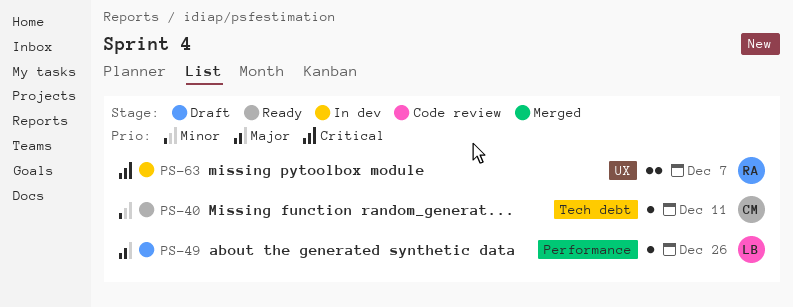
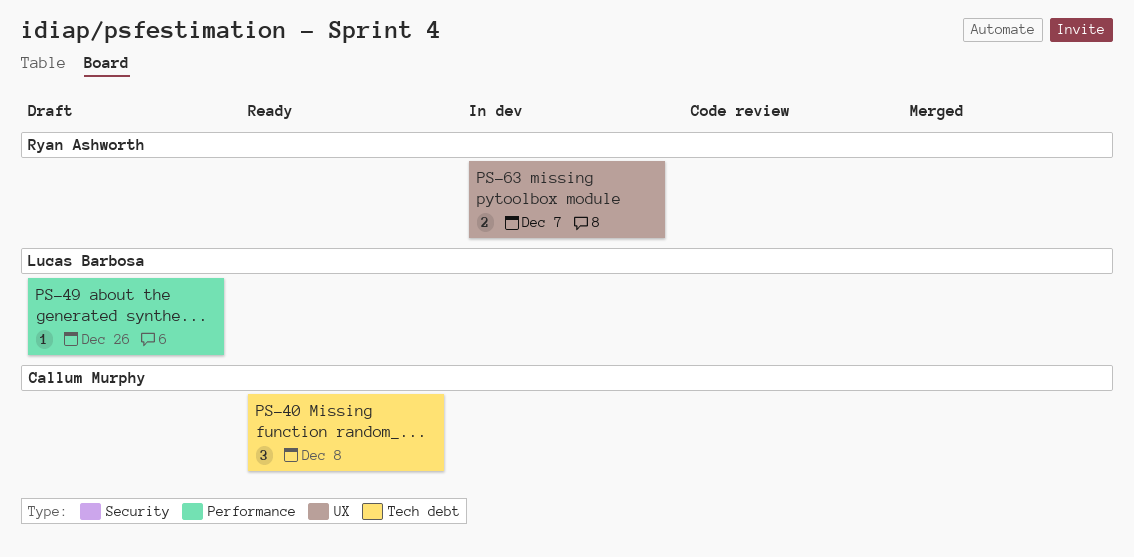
PS-40, estimate: 1 -> 3
PS-40, due: Dec 11 -> Dec 8

